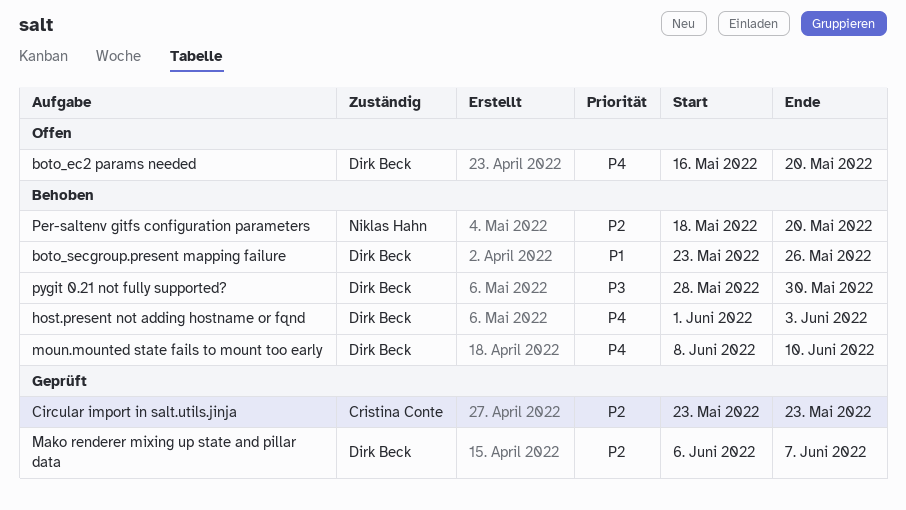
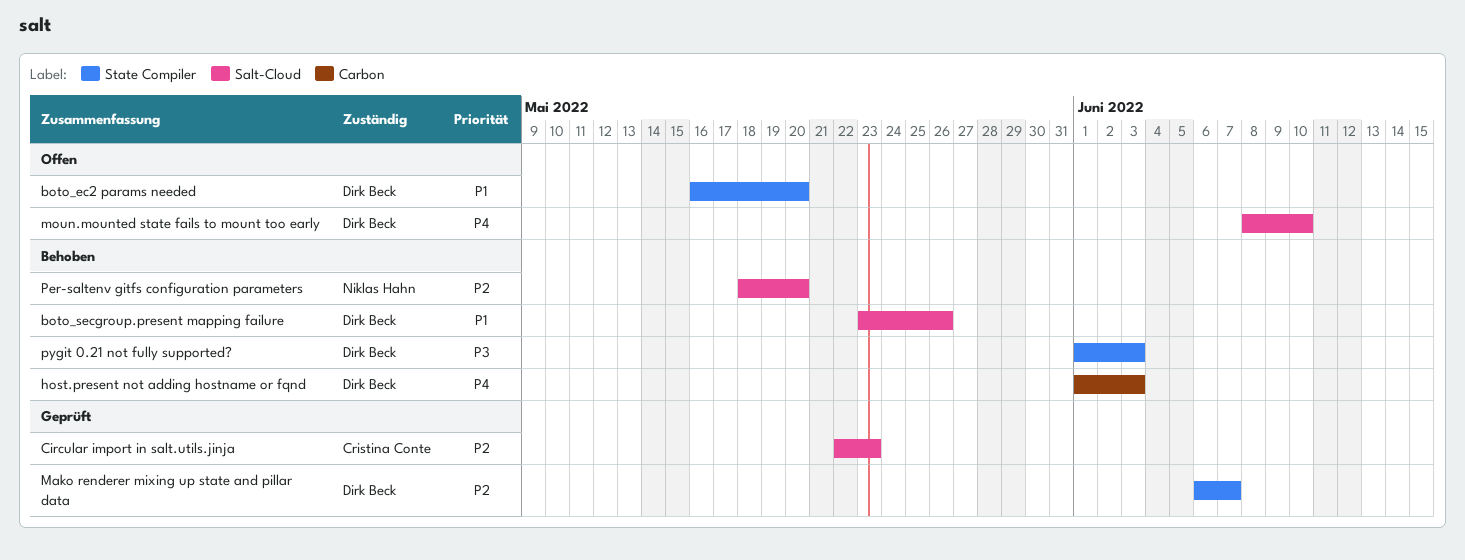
boto_ec2 params needed, priority: P4 -> P1
Circular import in salt.utils.jinja, start: May 23 -> May 22
moun.mounted state fails to mount too early, status: Behoben -> Offen
pygit 0.21 not fully supported?, start: May 28 -> Jun 1
pygit 0.21 not fully supported?, due: May 30 -> Jun 3

